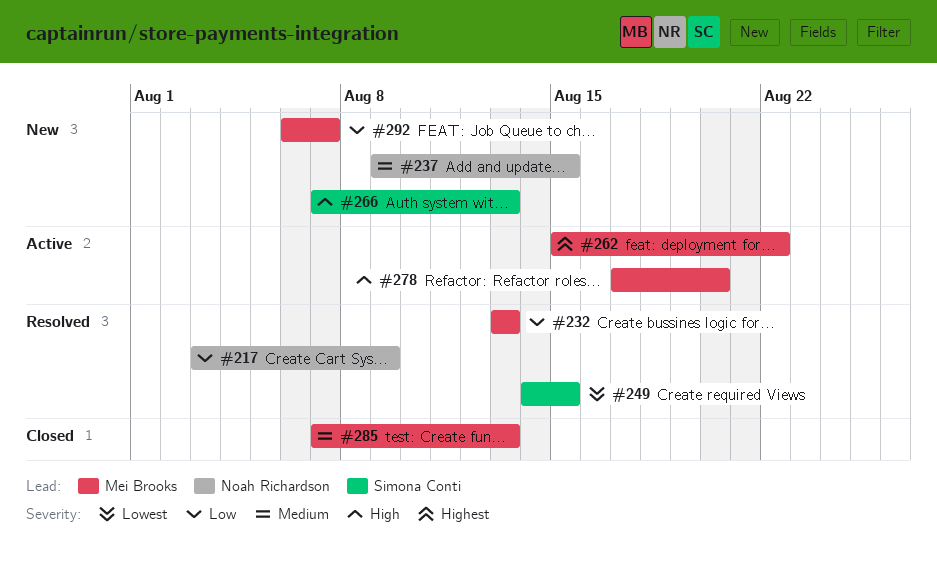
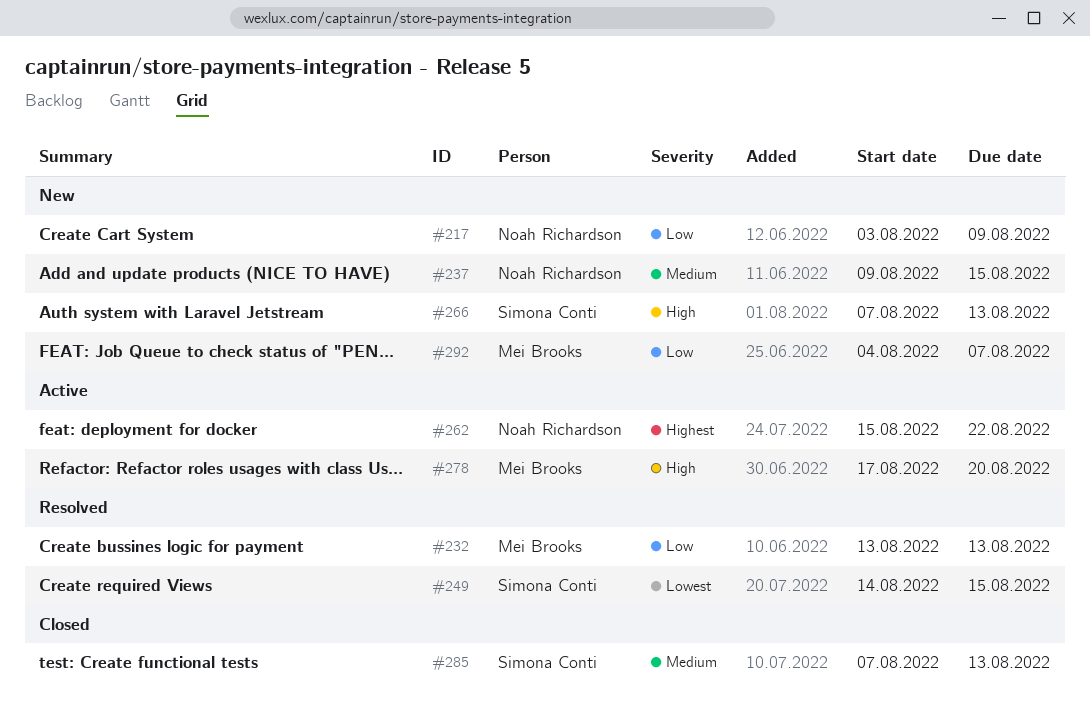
#217, status: Resolved -> New
#262, owner: Mei Brooks -> Noah Richardson
#285, owner: Mei Brooks -> Simona Conti
#292, start: Aug 6 -> Aug 4

